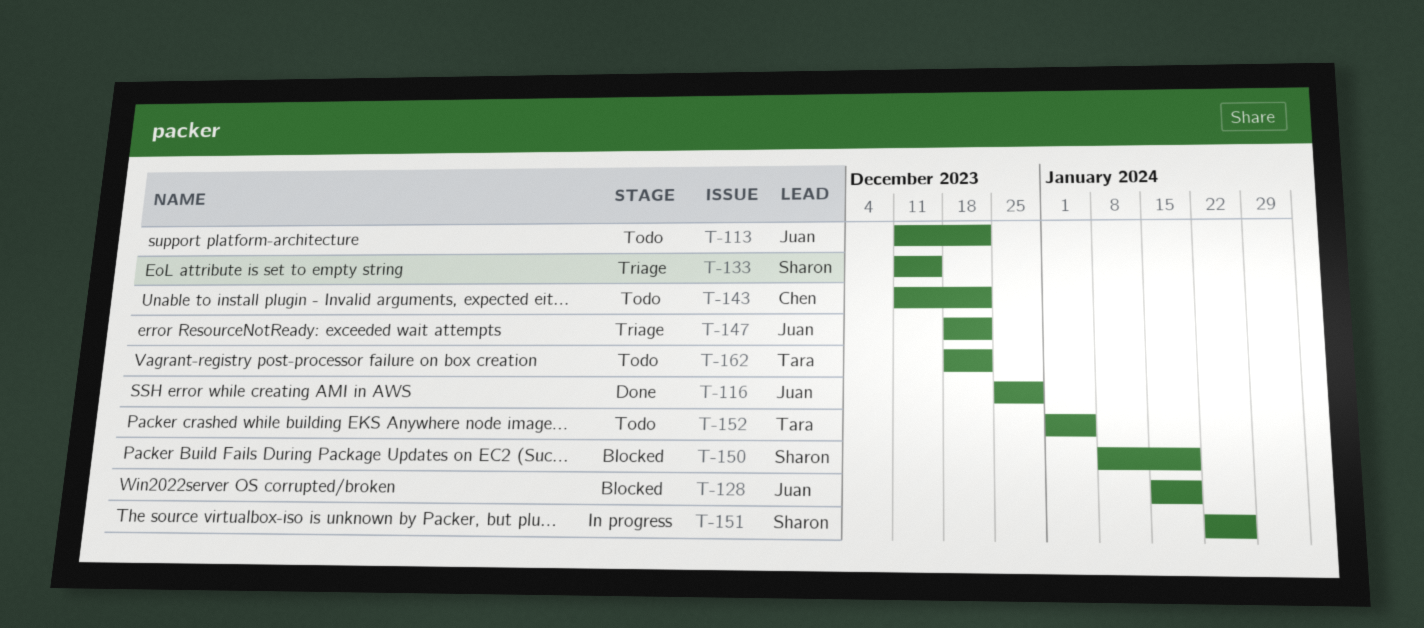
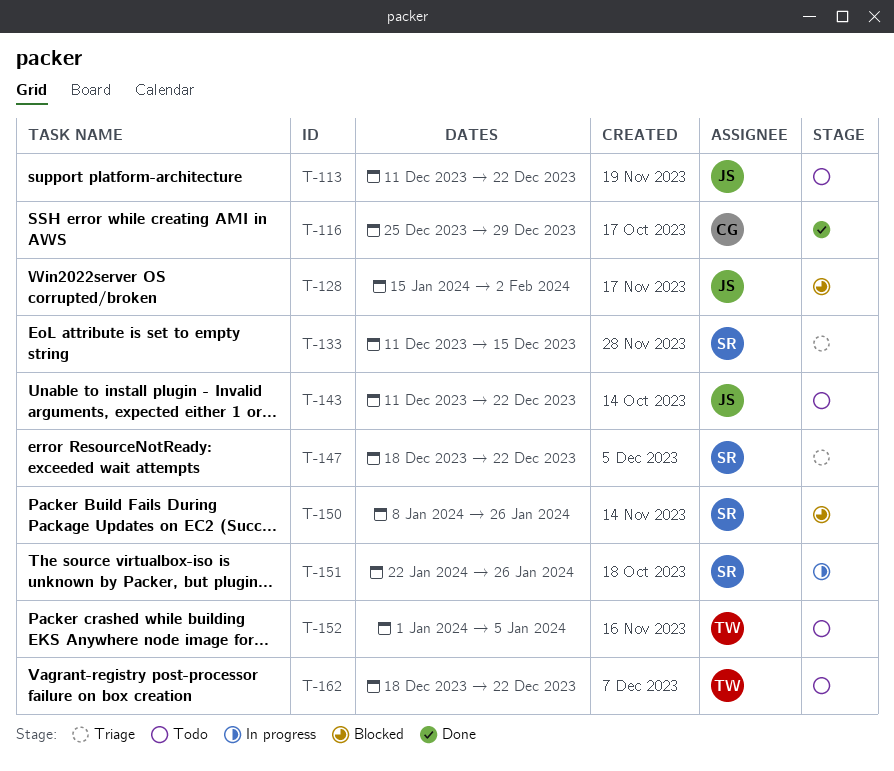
T-116, owner: Juan -> Chen
T-128, due: Jan 19 -> Feb 2
T-143, owner: Chen -> Juan
T-147, owner: Juan -> Sharon
T-150, due: Jan 19 -> Jan 26

